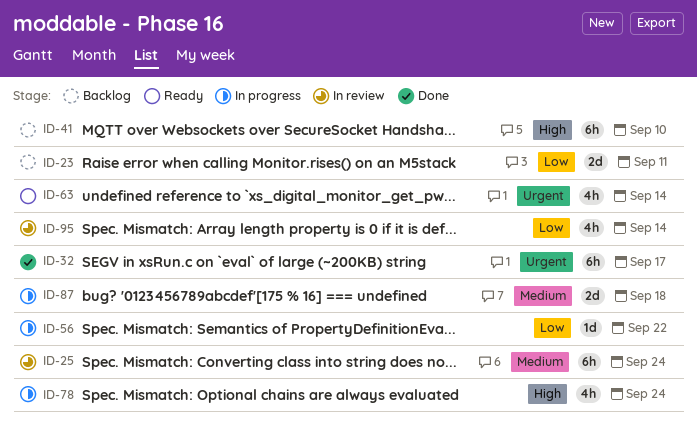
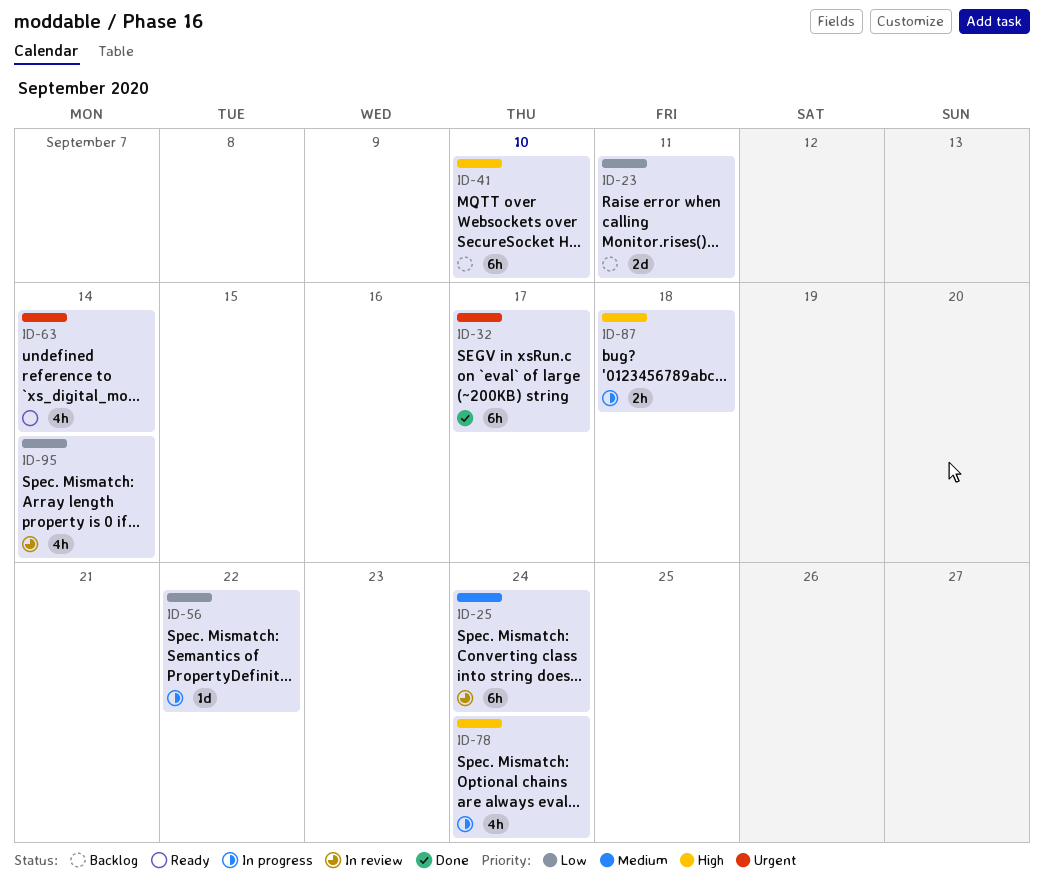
ID-87, priority: Medium -> High
ID-87, estimate: 2d -> 2h

